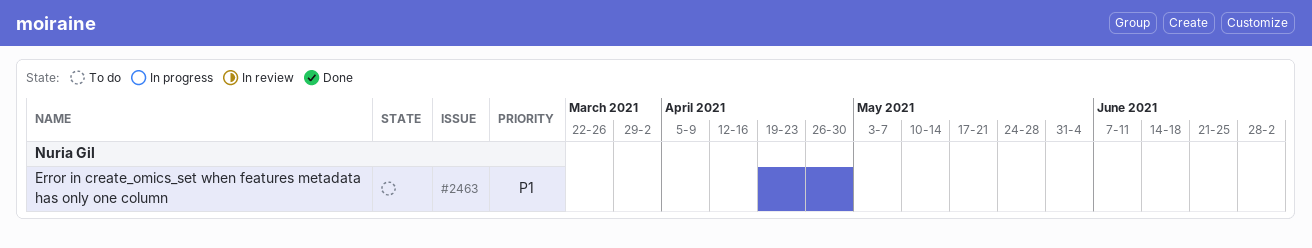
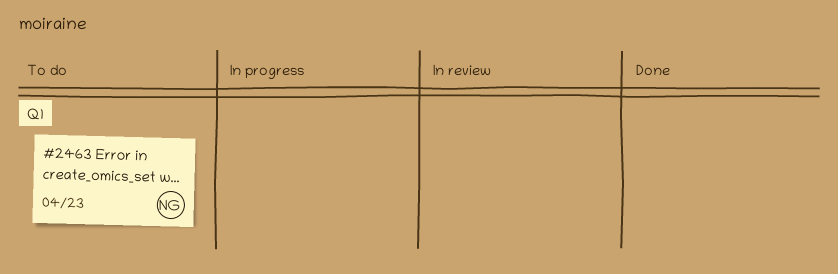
#2463, due: Apr 30 -> Apr 23

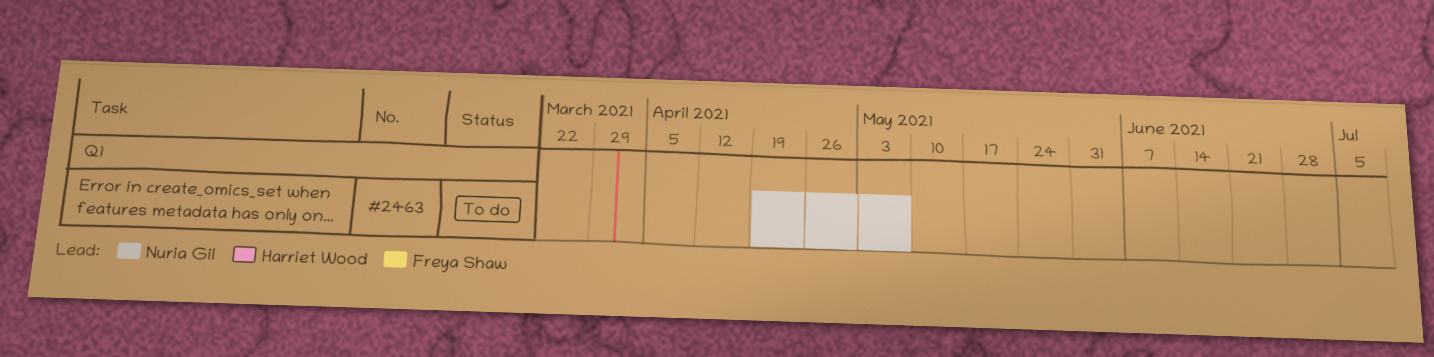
#2463, due: Apr 23 -> May 7

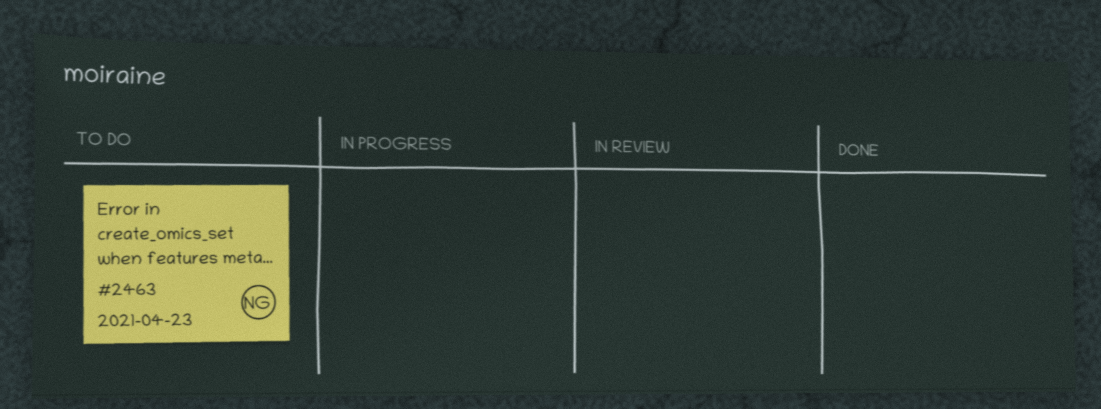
#2463, due: May 7 -> Apr 23

